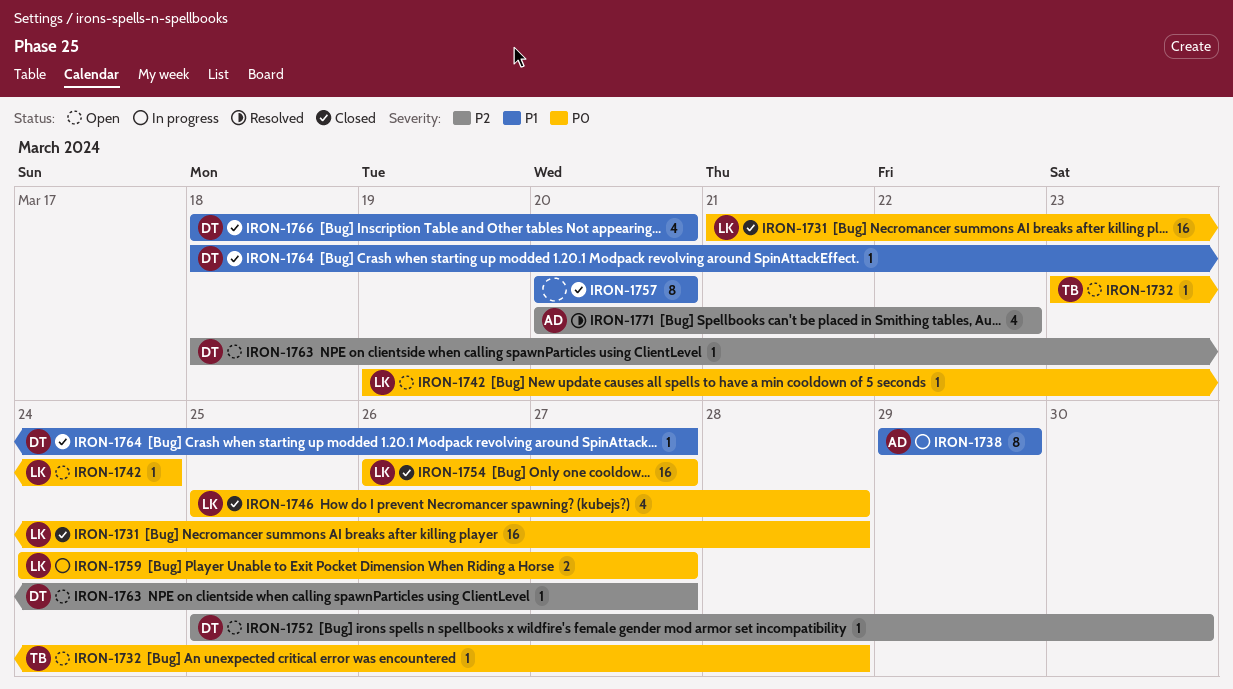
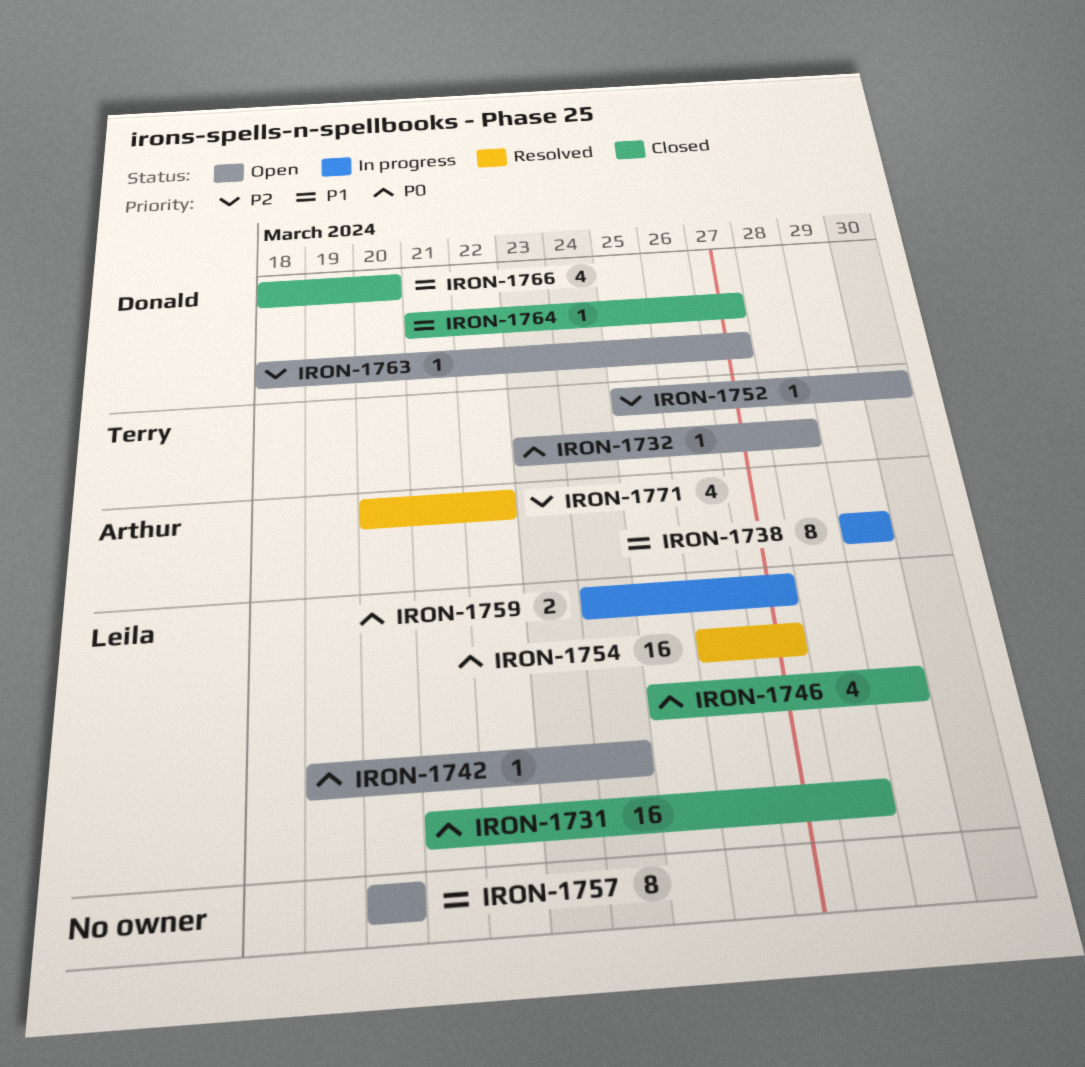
IRON-1746, due: Mar 28 -> Mar 29
IRON-1752, owner: Donald -> Terry
IRON-1754, status: Closed -> Resolved
IRON-1757, status: Closed -> Open
IRON-1764, start: Mar 18 -> Mar 21

